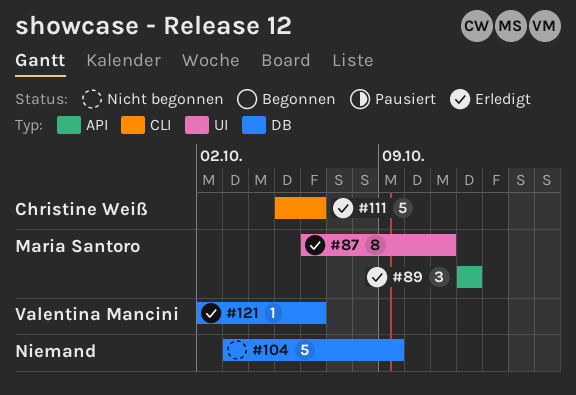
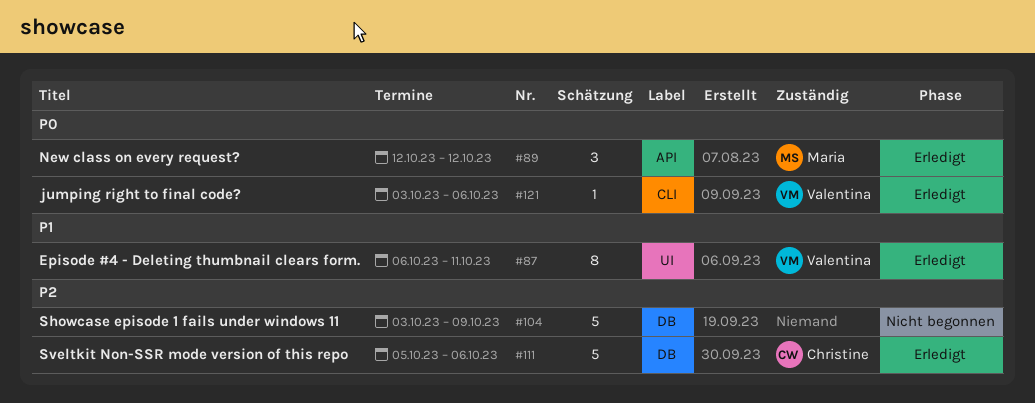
#87, owner: Maria Santoro -> Valentina Mancini
#111, label: CLI -> DB
#121, label: DB -> CLI
#121, start: Oct 2 -> Oct 3

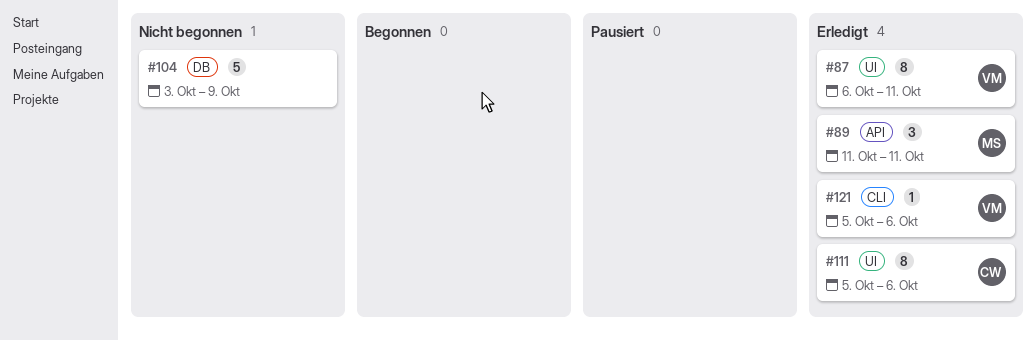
#89, start: Oct 12 -> Oct 11
#89, due: Oct 12 -> Oct 11
#111, label: DB -> UI
#111, estimate: 5 -> 8
#121, start: Oct 3 -> Oct 5

